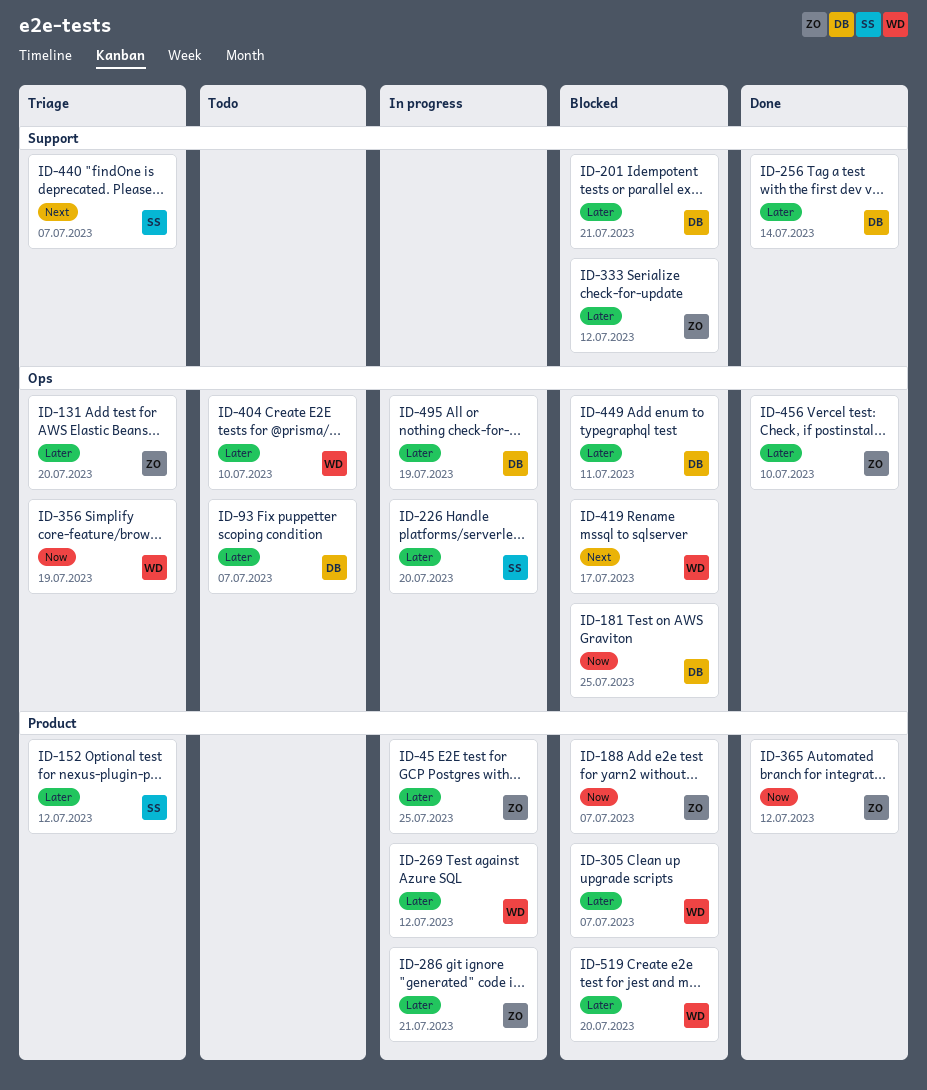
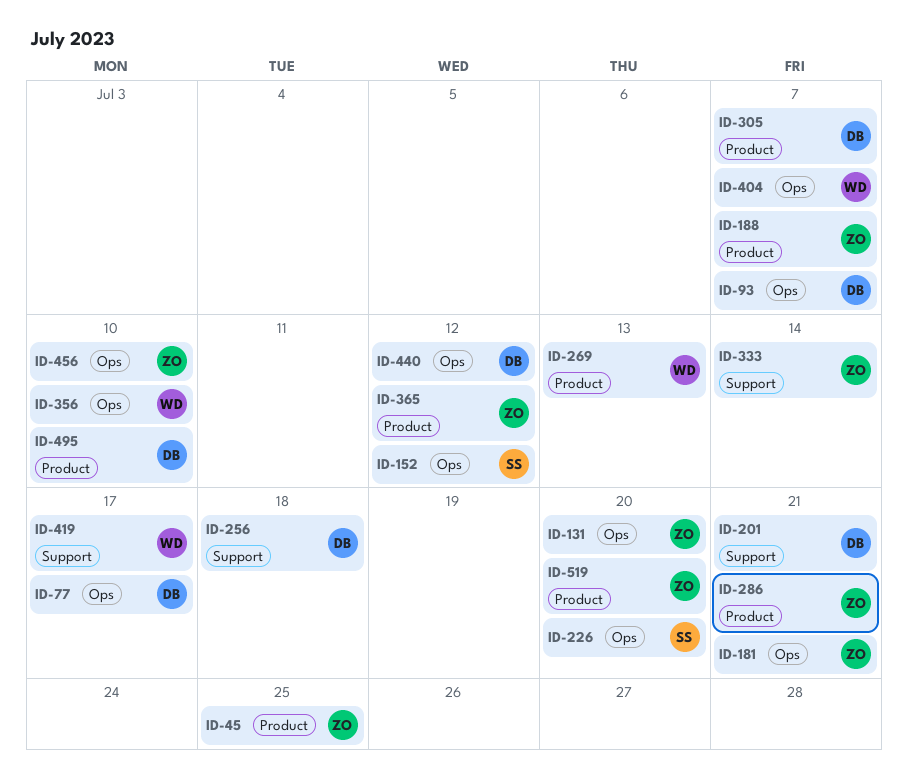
ID-77: none -> present
ID-152, label: Product -> Ops
ID-181, owner: DB -> ZO
ID-181, due: Jul 25 -> Jul 21
ID-256, due: Jul 14 -> Jul 18
ID-269, due: Jul 12 -> Jul 13
ID-305, owner: WD -> DB
ID-333, due: Jul 12 -> Jul 14
ID-356, due: Jul 19 -> Jul 10
ID-404, due: Jul 10 -> Jul 7
ID-419, label: Ops -> Support
ID-440, owner: SS -> DB
ID-440, label: Support -> Ops
ID-440, due: Jul 7 -> Jul 12
ID-449: present -> none
ID-495, label: Ops -> Product
ID-495, due: Jul 19 -> Jul 10
ID-519, owner: WD -> ZO

